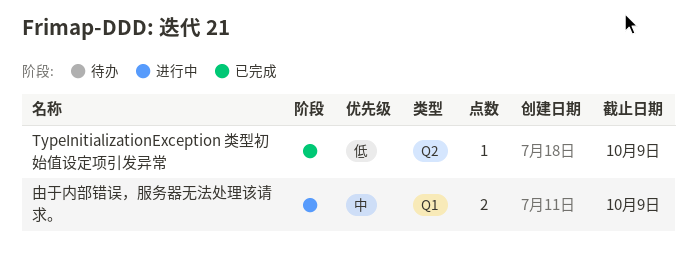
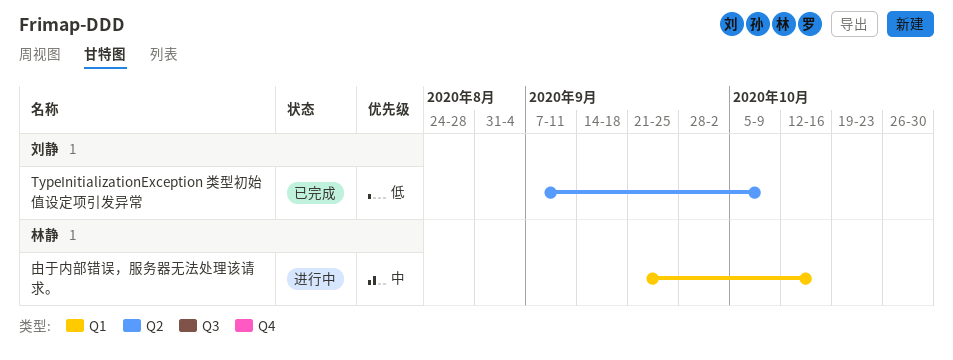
由于内部错误，服务器无法处理该请求。, due: Oct 9 -> Oct 16

